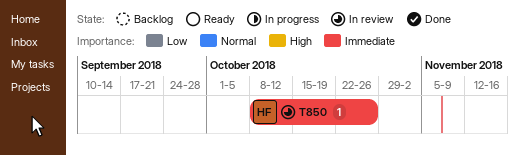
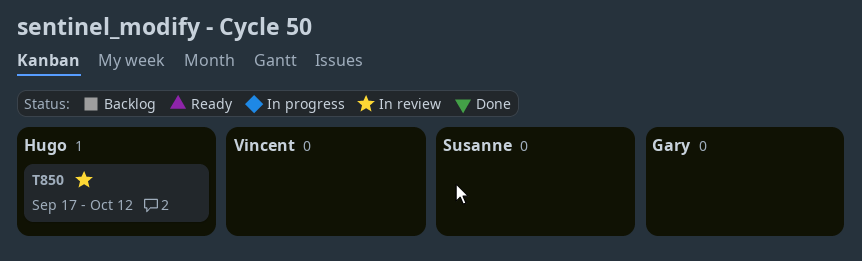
T850, start: Oct 8 -> Sep 17
T850, due: Oct 26 -> Oct 12

